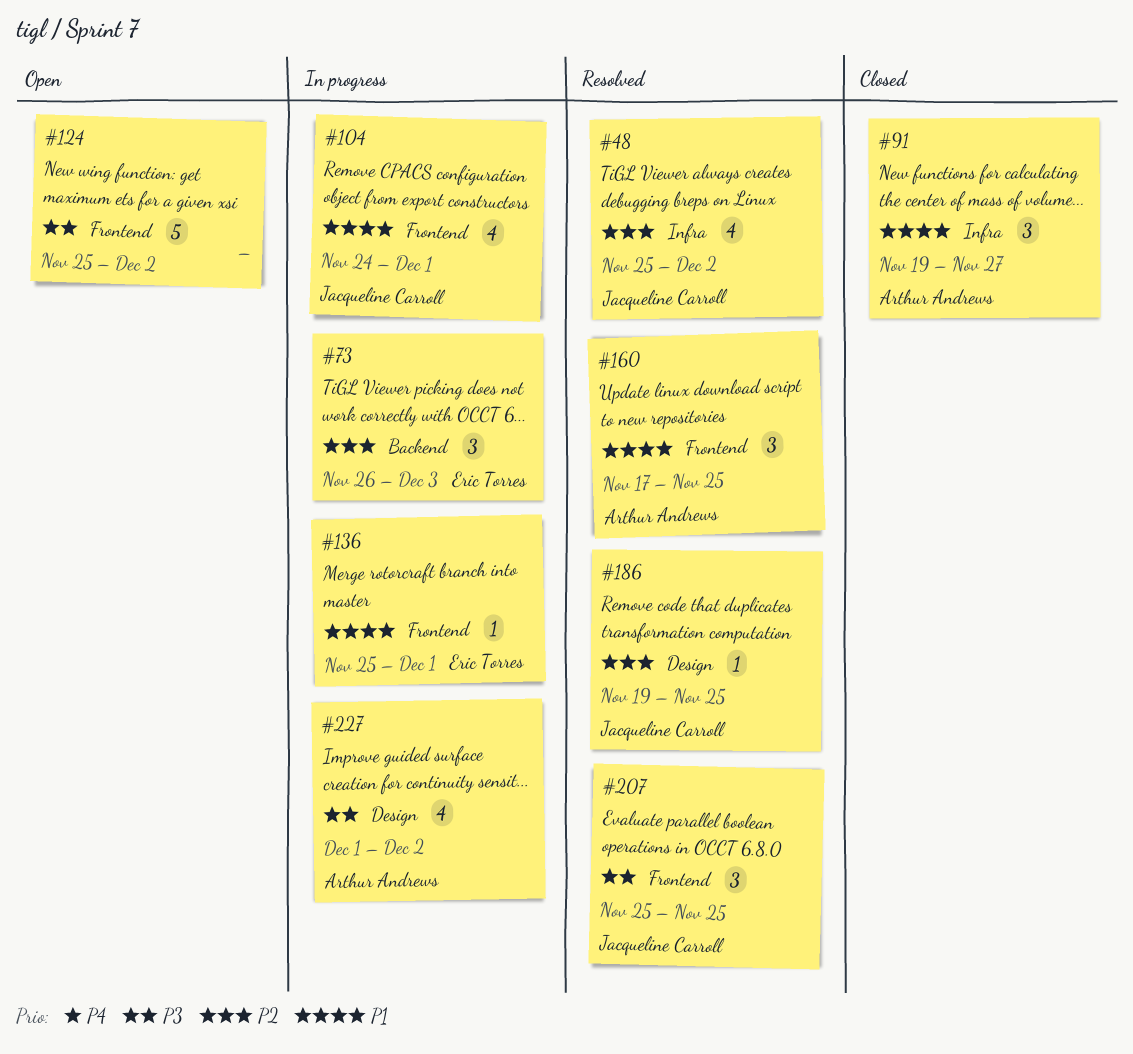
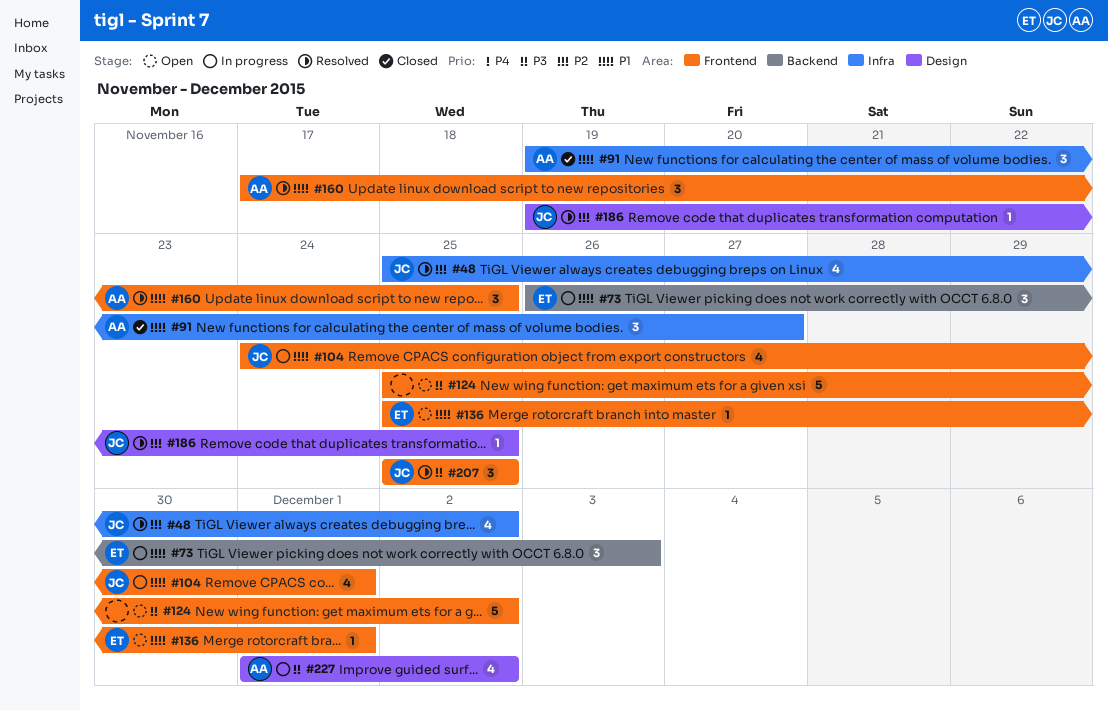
#73, priority: P2 -> P1
#136, status: In progress -> Open

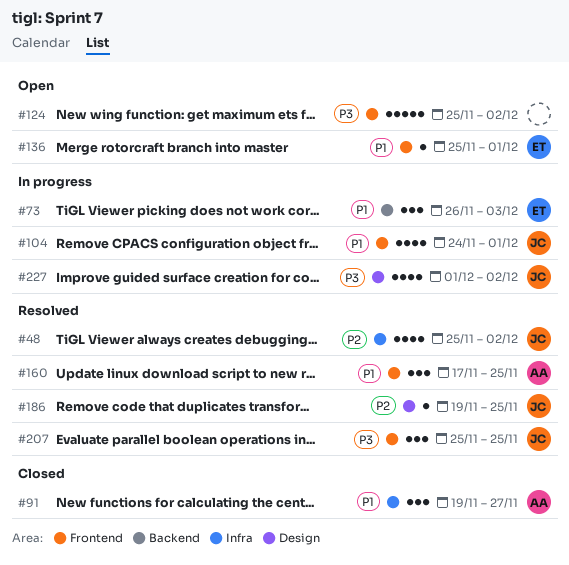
#227, owner: AA -> JC

